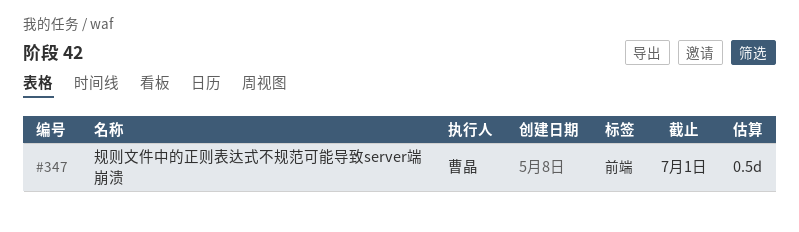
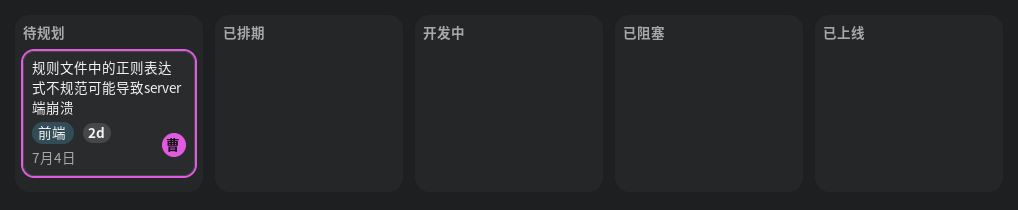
规则文件中的正则表达式不规范可能导致server端崩溃, estimate: 0.5d -> 2d
规则文件中的正则表达式不规范可能导致server端崩溃, due: Jul 1 -> Jul 4

